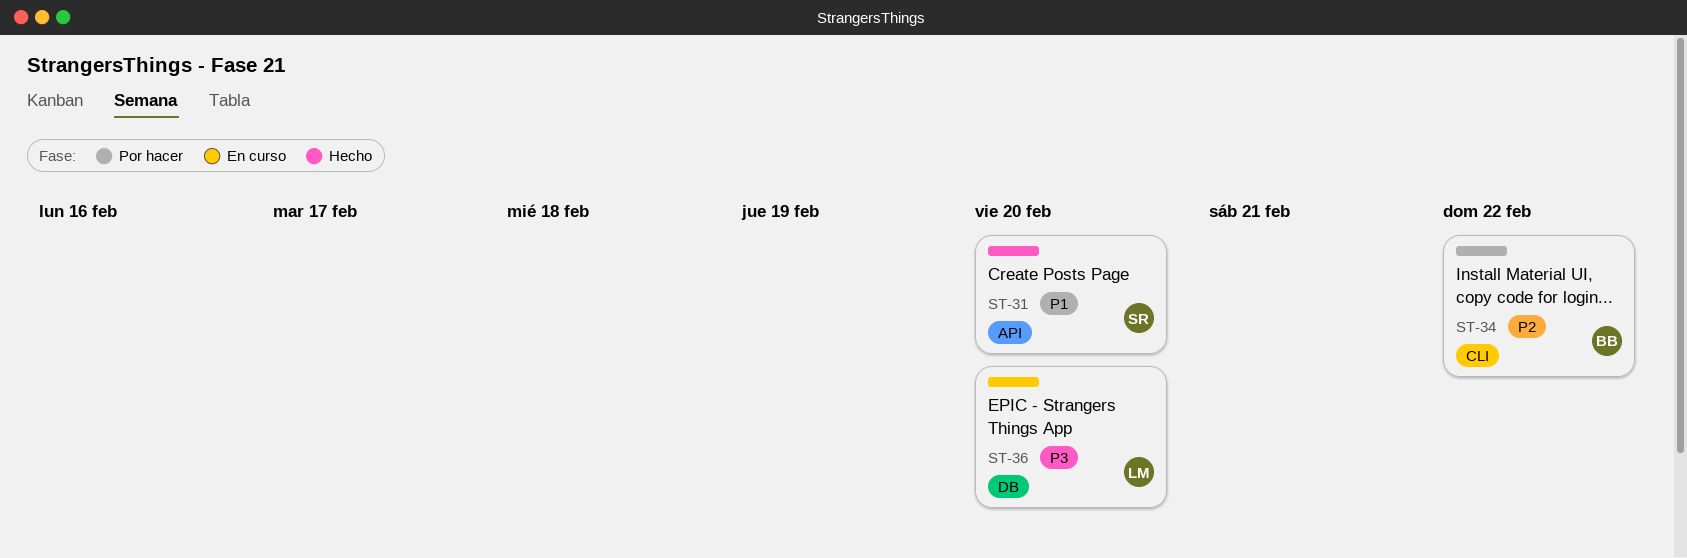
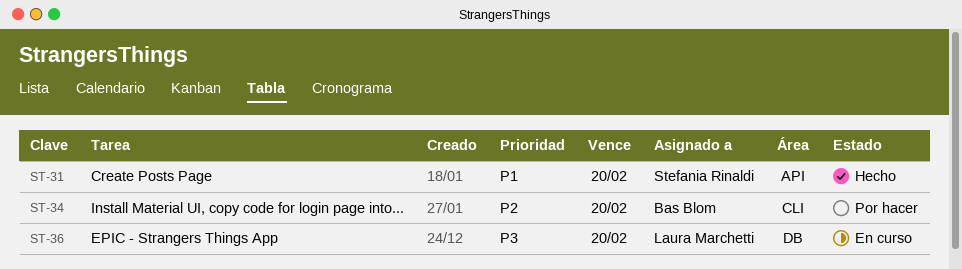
ST-34, due: Feb 22 -> Feb 20

